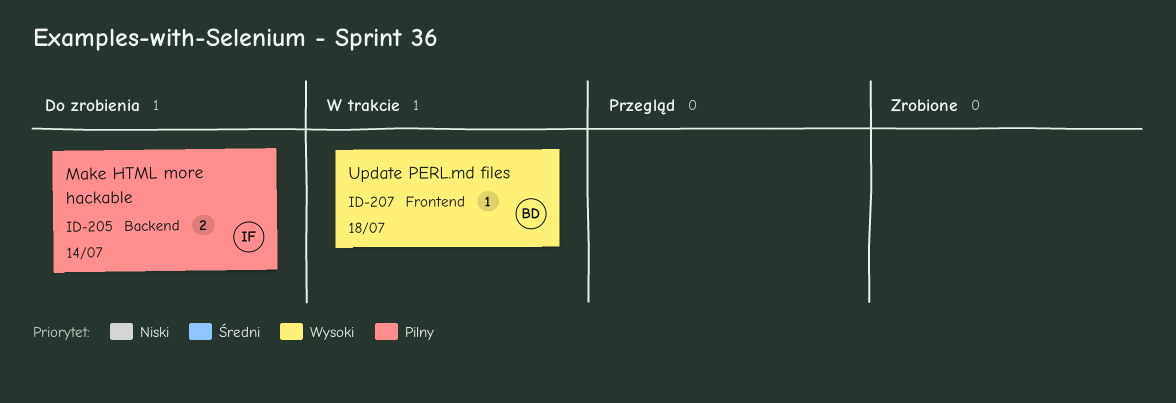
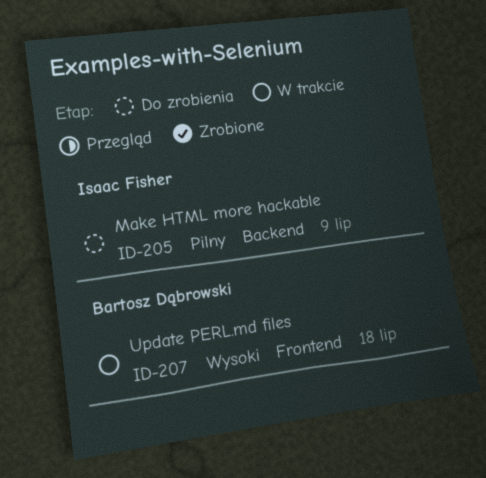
ID-205, due: Jul 14 -> Jul 9

